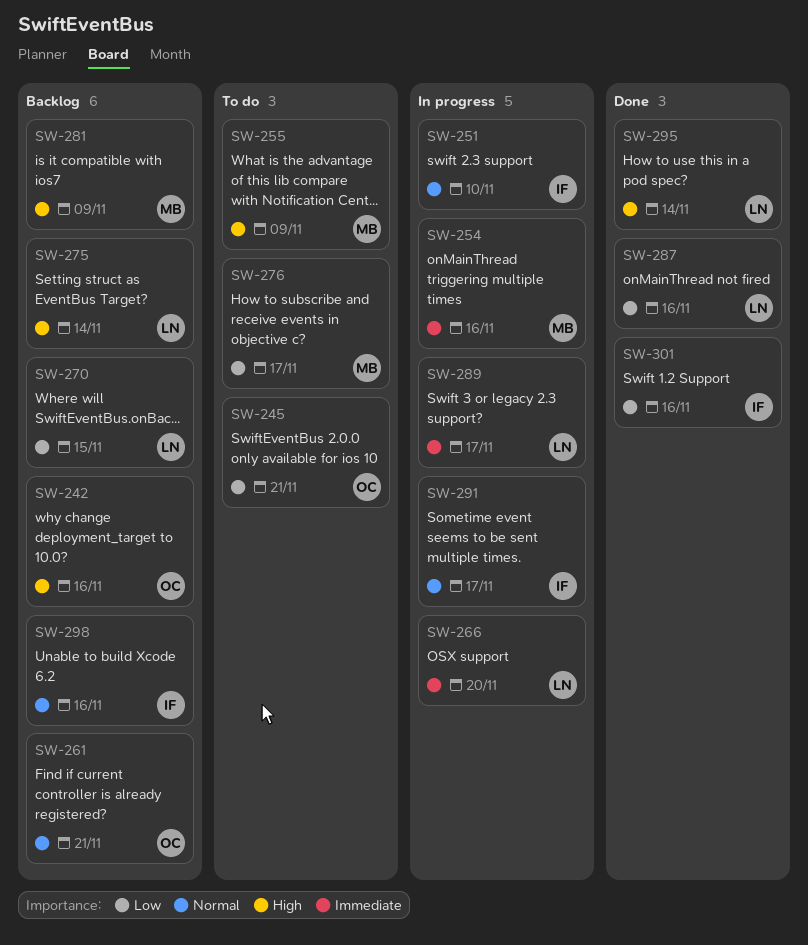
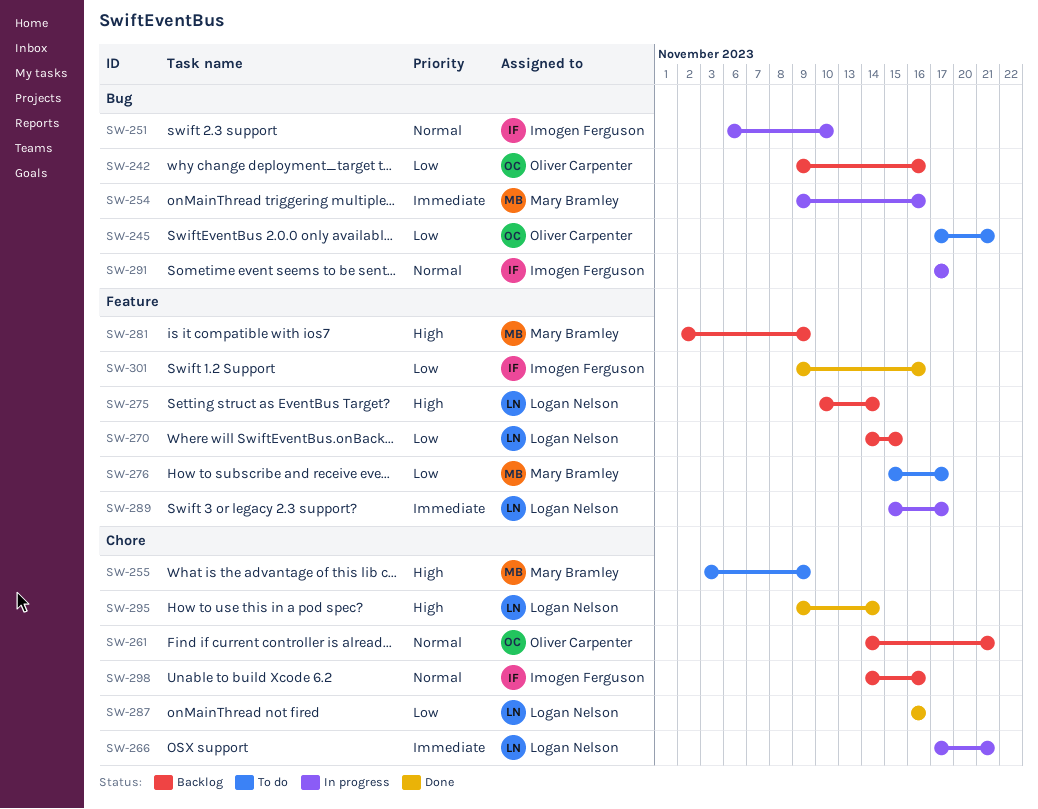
SW-242, priority: High -> Low
SW-266, due: Nov 20 -> Nov 21

